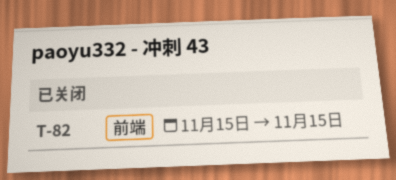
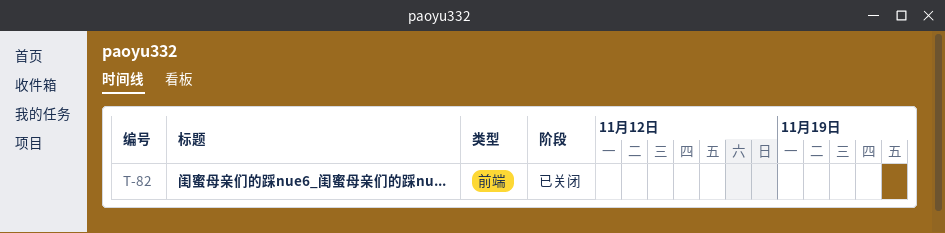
T-82, start: Nov 15 -> Nov 23
T-82, due: Nov 15 -> Nov 23

